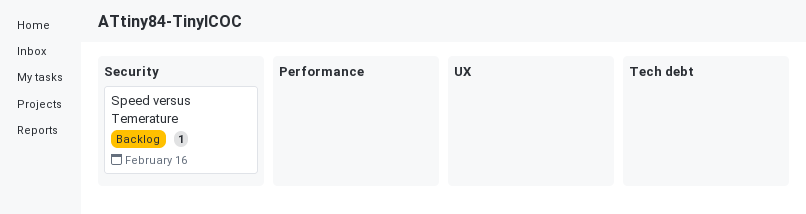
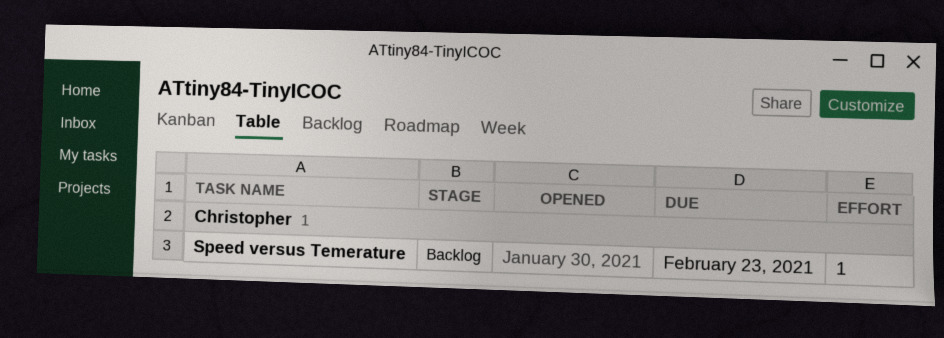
Speed versus Temerature, due: Feb 16 -> Feb 23

